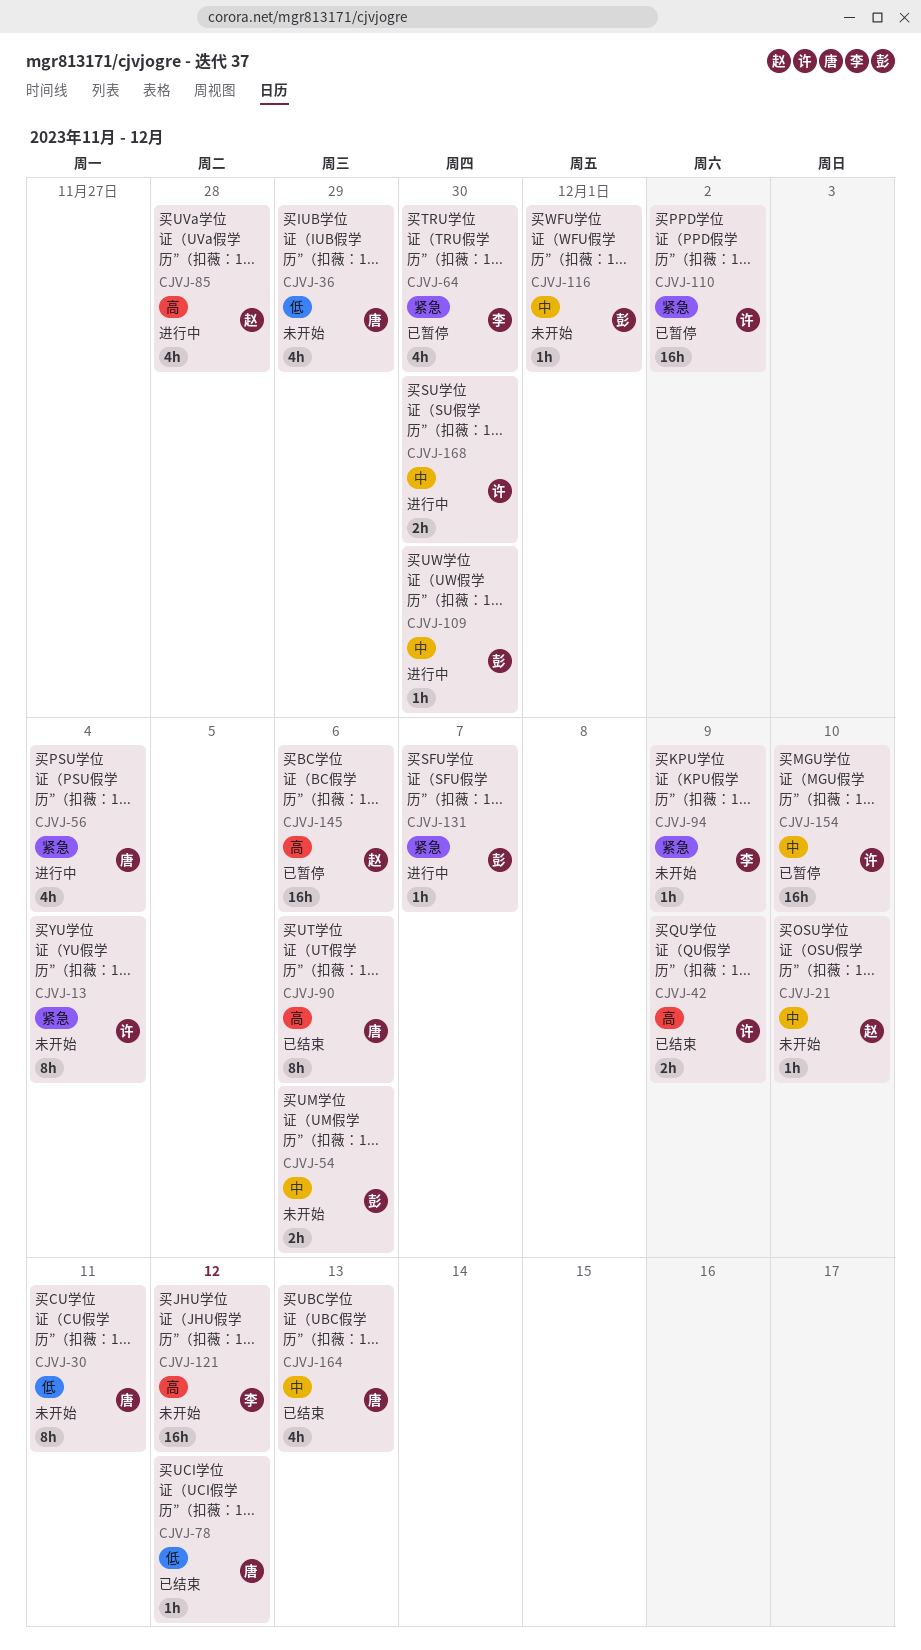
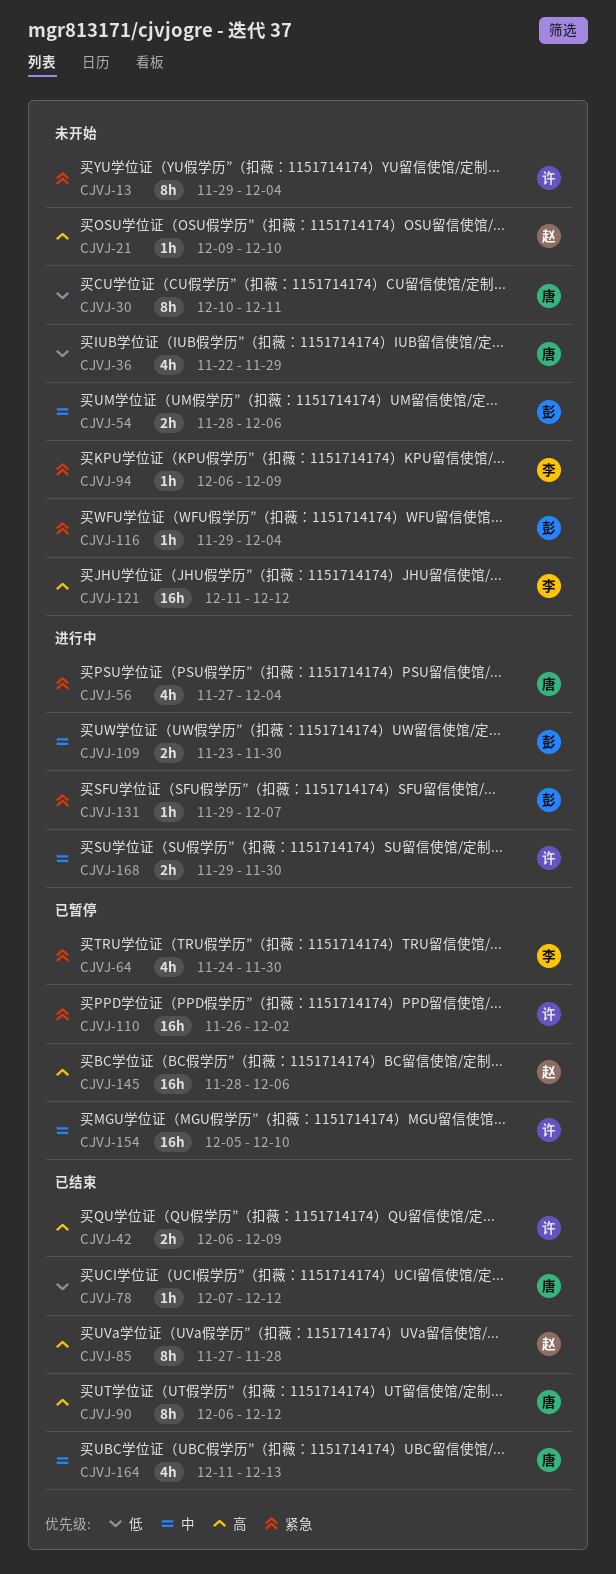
CJVJ-21, priority: 中 -> 高
CJVJ-85, status: 进行中 -> 已结束
CJVJ-85, estimate: 4h -> 8h
CJVJ-90, due: Dec 6 -> Dec 12
CJVJ-109, estimate: 1h -> 2h
CJVJ-116, priority: 中 -> 紧急
CJVJ-116, due: Dec 1 -> Dec 4

